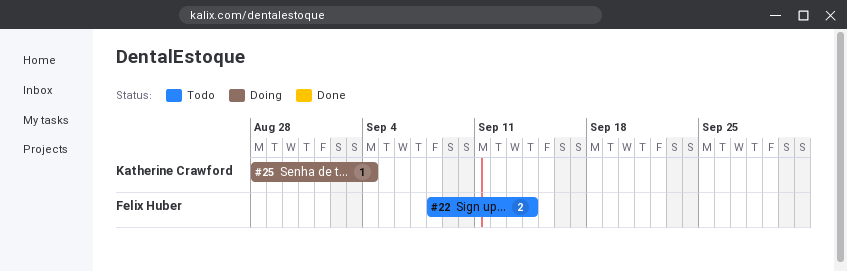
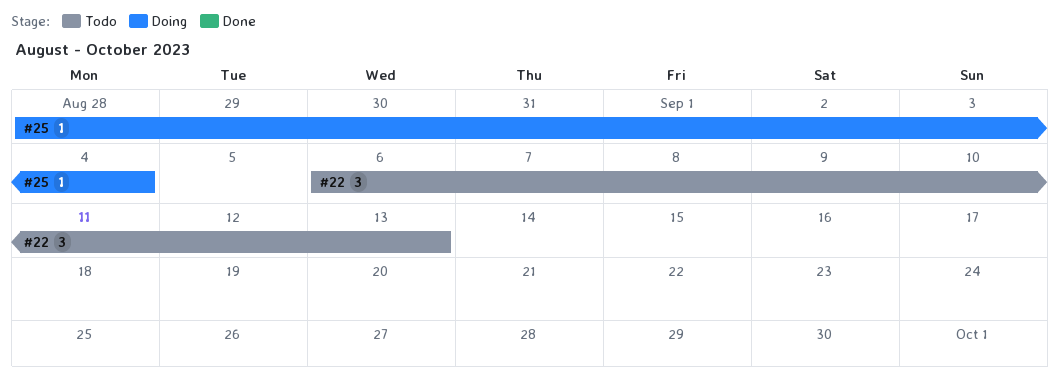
#22, estimate: 2 -> 3
#22, start: Sep 8 -> Sep 6
#22, due: Sep 14 -> Sep 13

